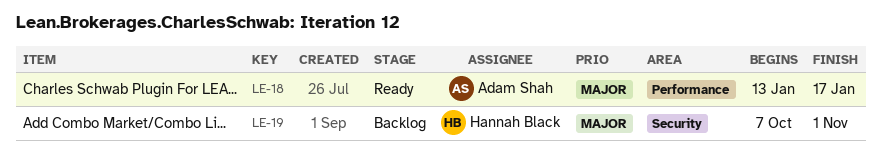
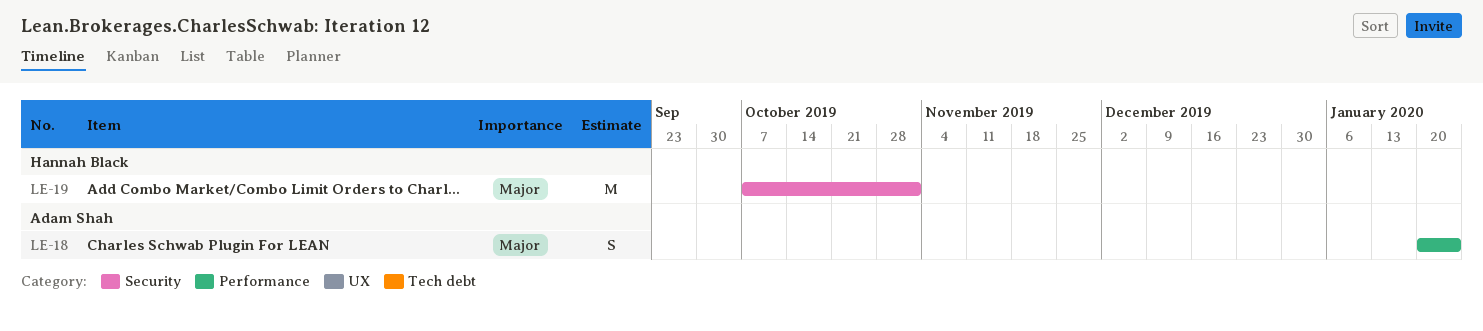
LE-18, start: Jan 13 -> Jan 20
LE-18, due: Jan 17 -> Jan 24

